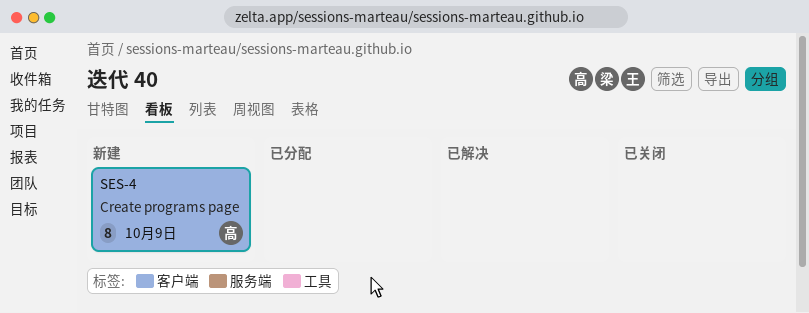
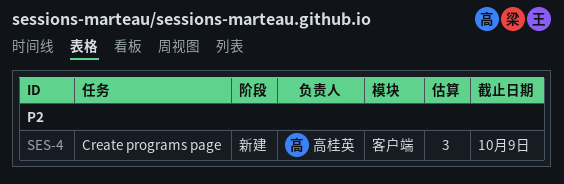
SES-4, estimate: 8 -> 3

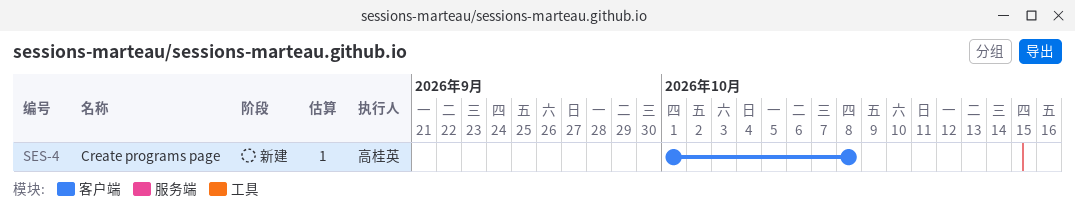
SES-4, estimate: 3 -> 1
SES-4, due: Oct 9 -> Oct 8

